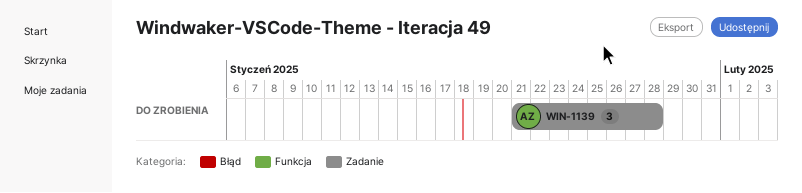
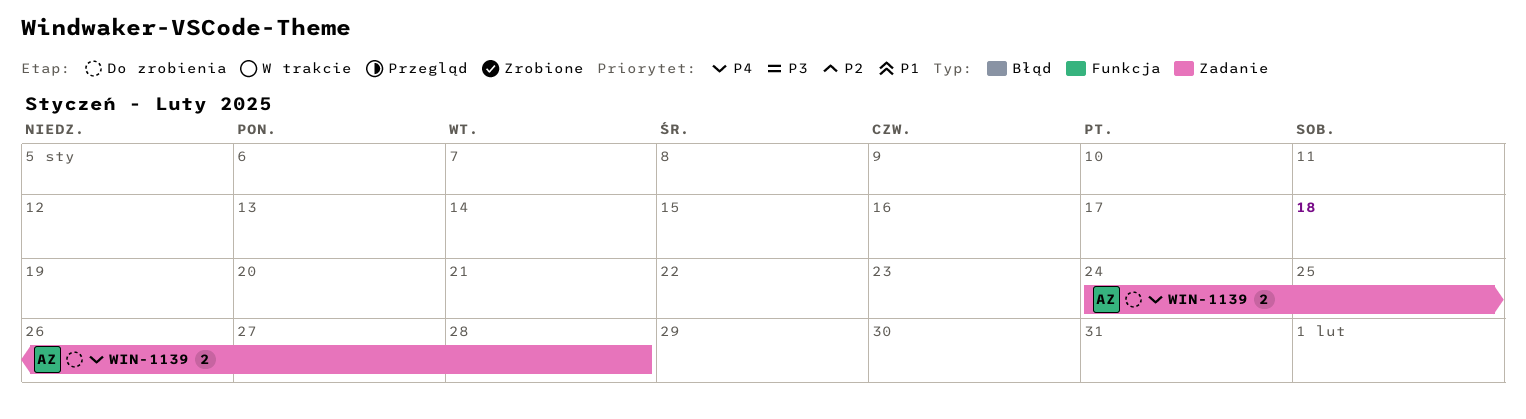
WIN-1139, estimate: 3 -> 2
WIN-1139, start: Jan 21 -> Jan 24

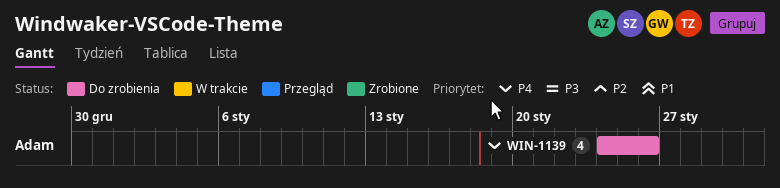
WIN-1139, estimate: 2 -> 4
WIN-1139, due: Jan 28 -> Jan 26

